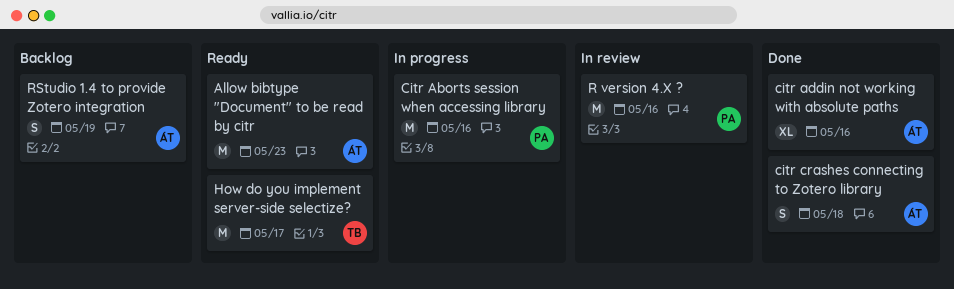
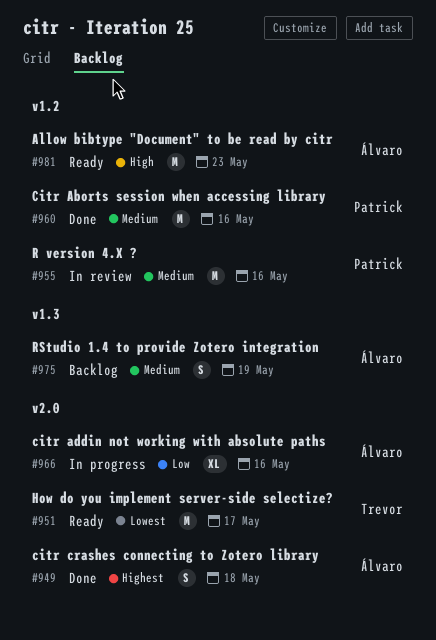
Citr Aborts session when accessing library, status: In progress -> Done
citr addin not working with absolute paths, status: Done -> In progress

